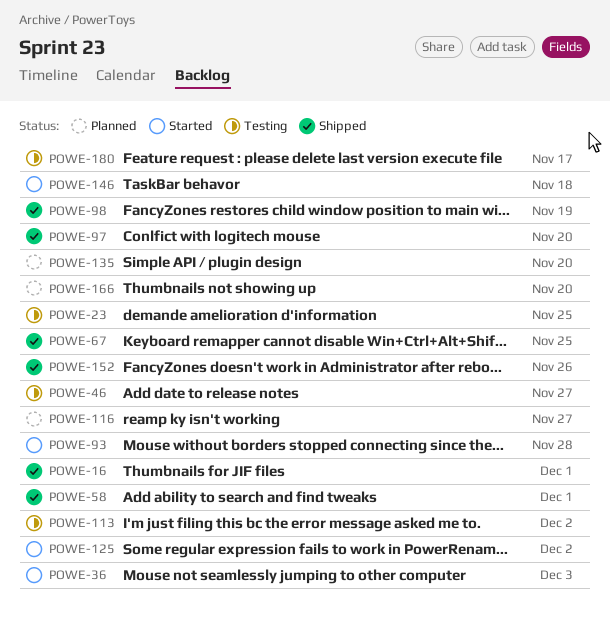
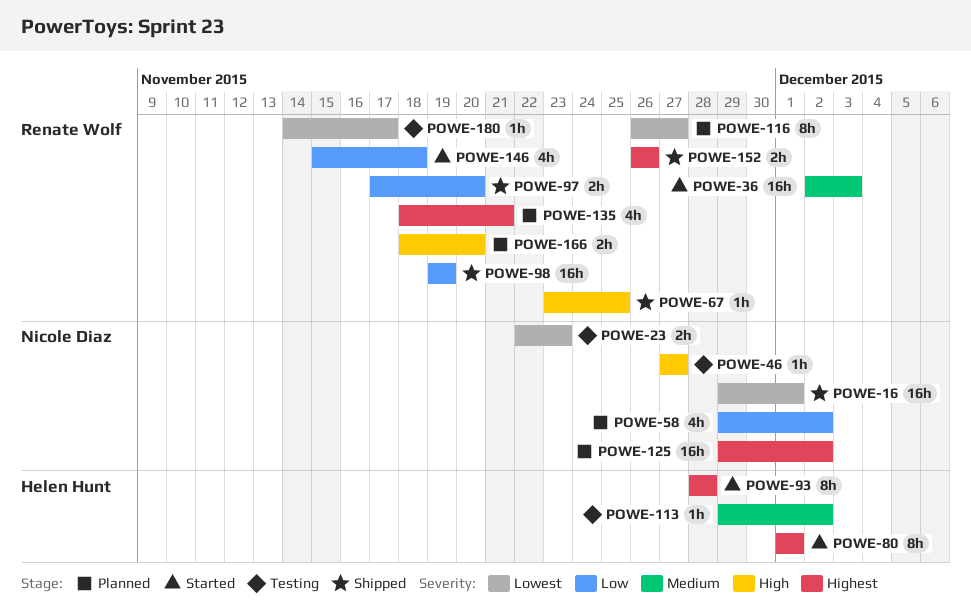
POWE-23, due: Nov 25 -> Nov 23
POWE-58, status: Shipped -> Planned
POWE-58, due: Dec 1 -> Dec 2
POWE-80: none -> present
POWE-125, status: Started -> Planned
POWE-135, due: Nov 20 -> Nov 21

